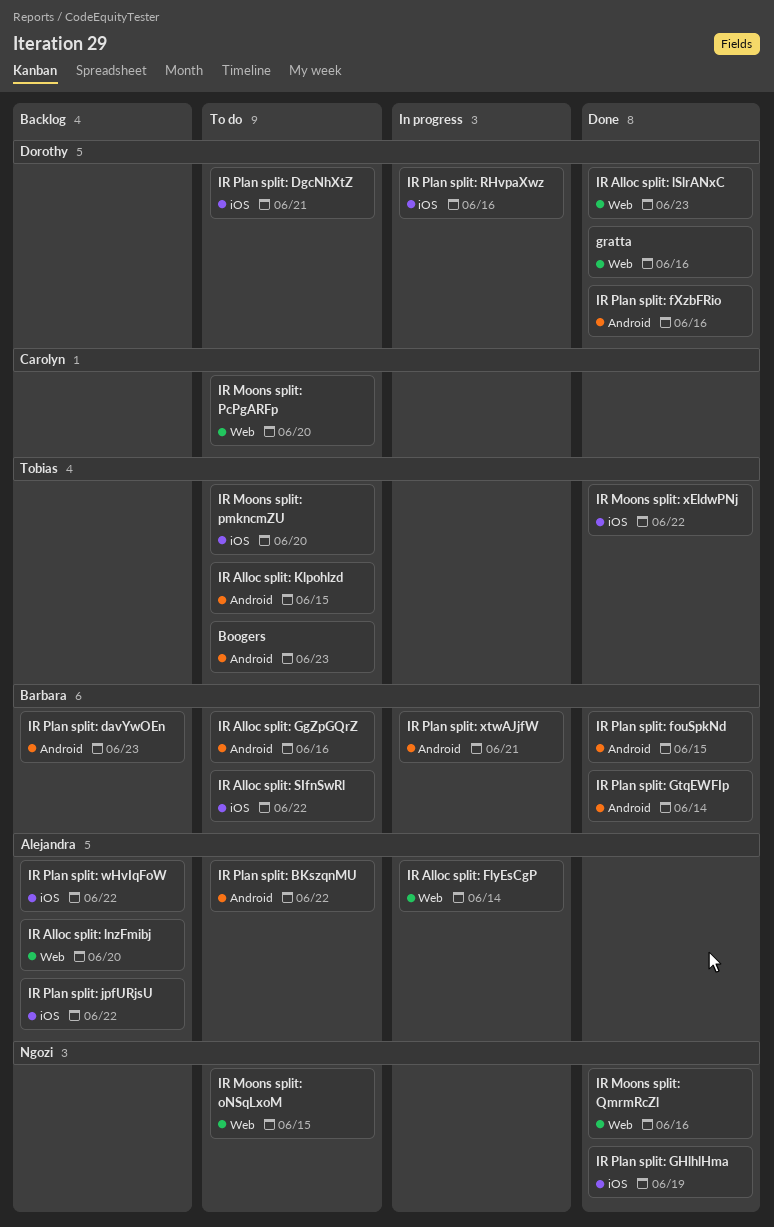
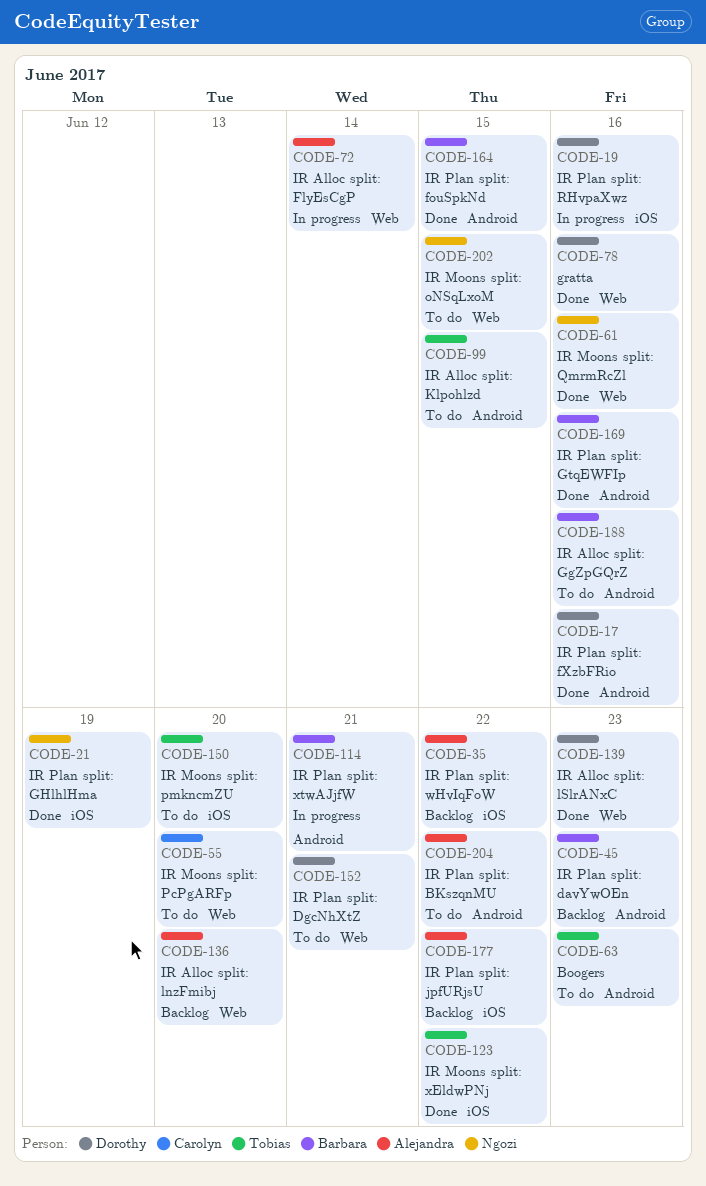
IR Alloc split: SIfnSwRl: present -> none
IR Plan split: DgcNhXtZ, label: iOS -> Web
IR Plan split: GtqEWFIp, due: Jun 14 -> Jun 16

